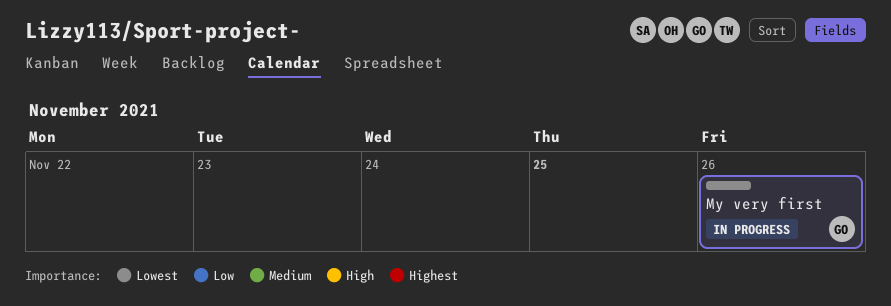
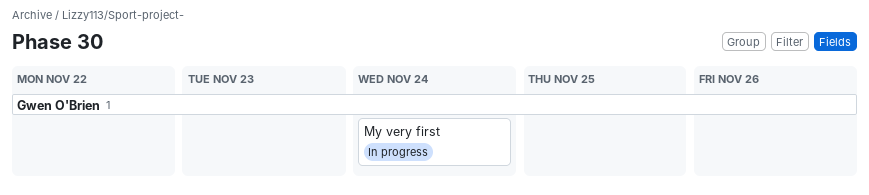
My very first, due: Nov 26 -> Nov 24

